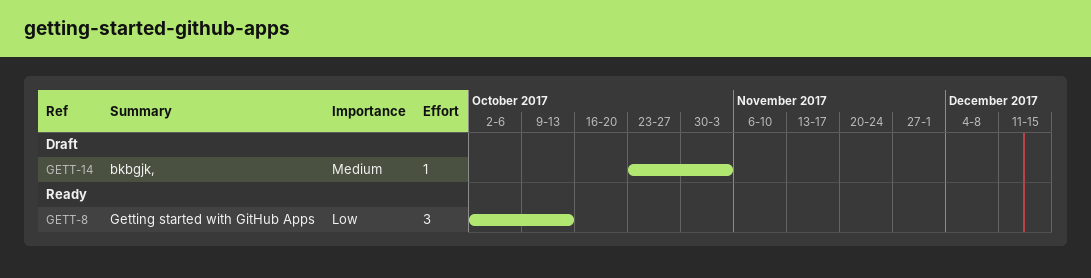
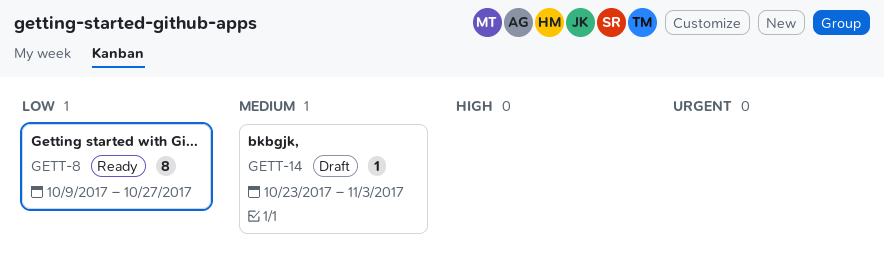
GETT-8, estimate: 3 -> 8
GETT-8, start: Oct 2 -> Oct 9
GETT-8, due: Oct 13 -> Oct 27

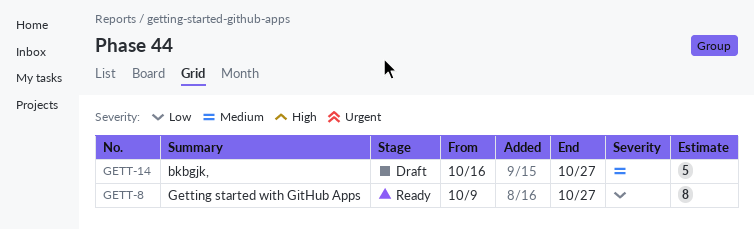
GETT-14, estimate: 1 -> 5
GETT-14, start: Oct 23 -> Oct 16
GETT-14, due: Nov 3 -> Oct 27

